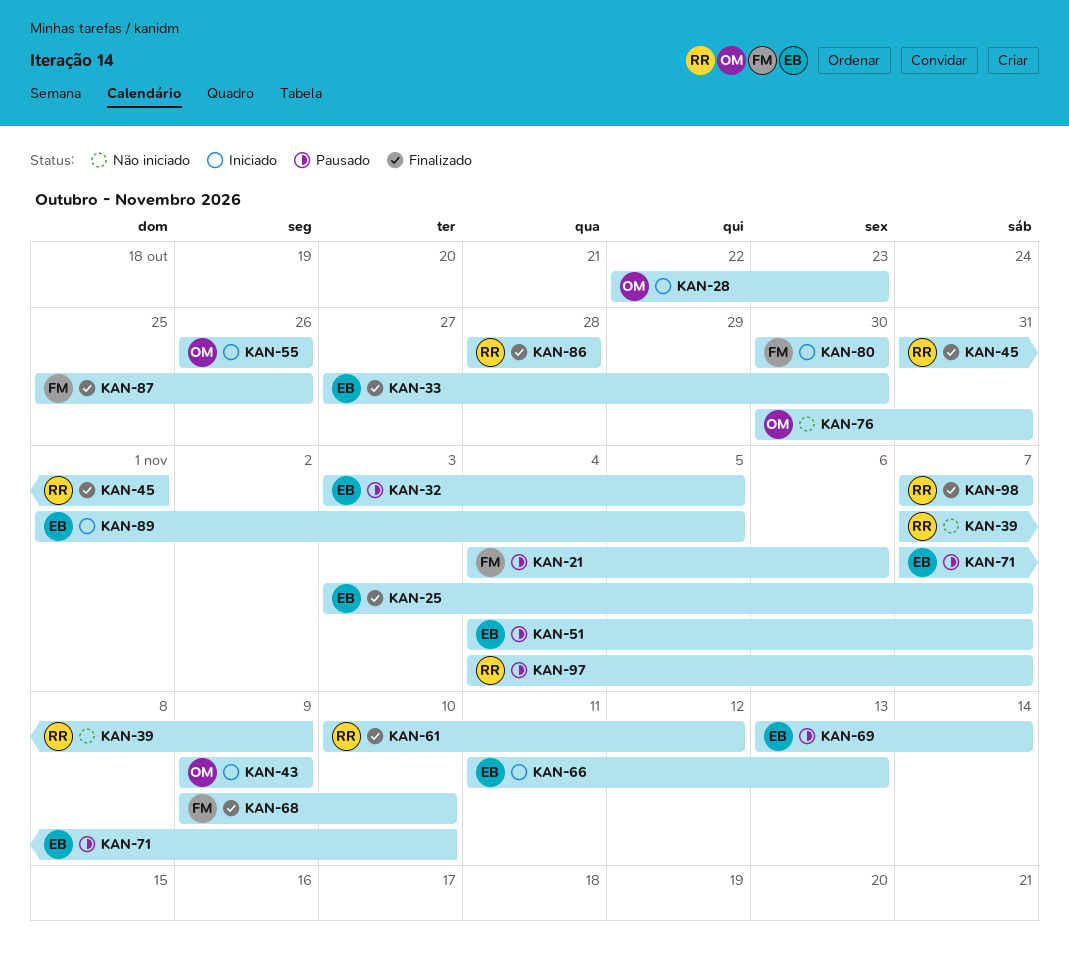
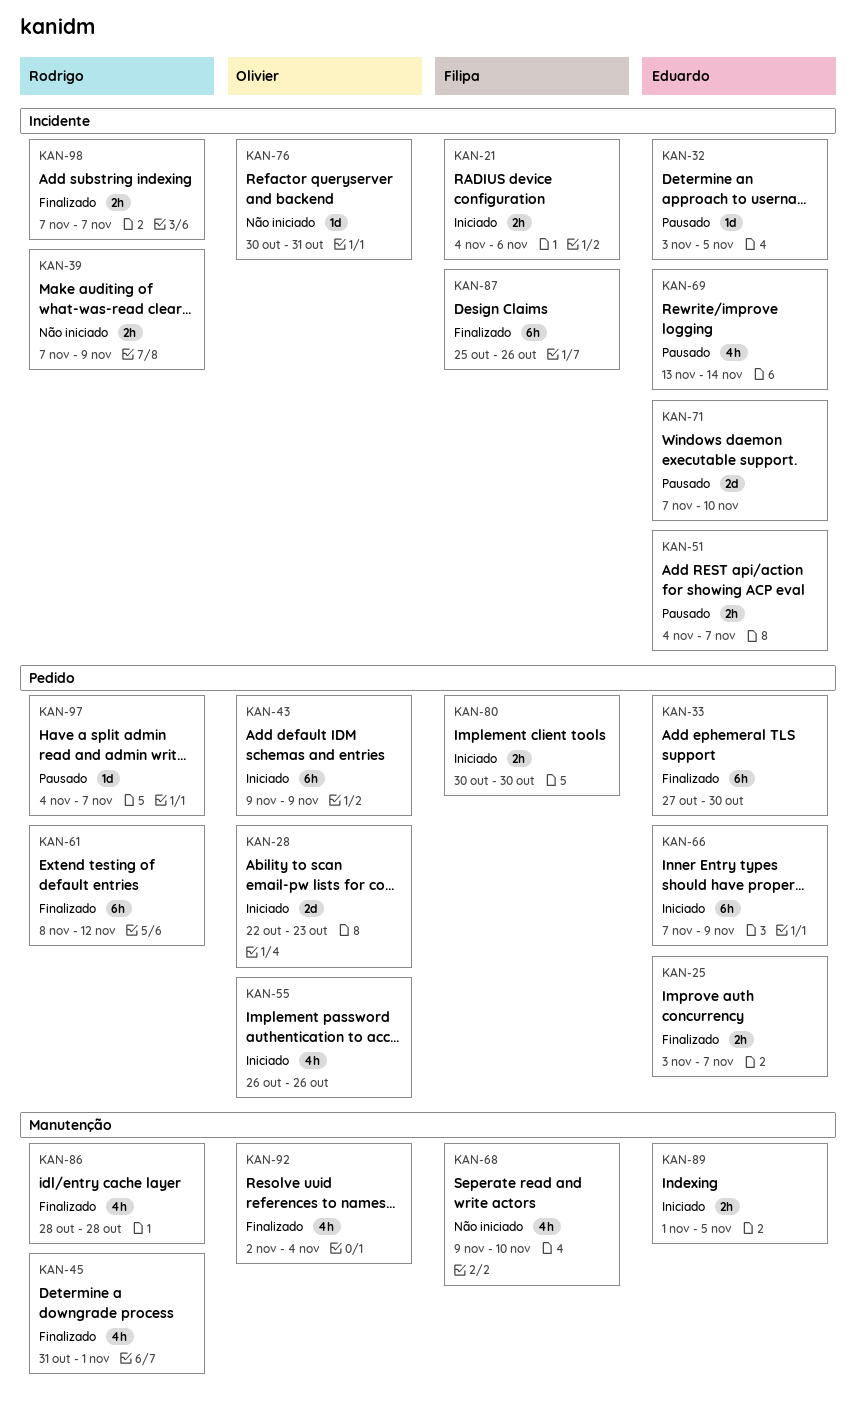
KAN-21, status: Pausado -> Iniciado
KAN-61, start: Nov 10 -> Nov 8
KAN-66, start: Nov 11 -> Nov 7
KAN-66, due: Nov 13 -> Nov 9
KAN-68, status: Finalizado -> Não iniciado
KAN-92: none -> present

